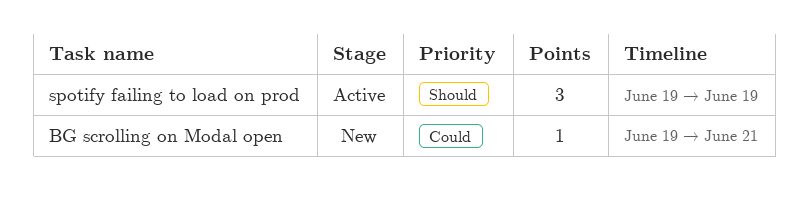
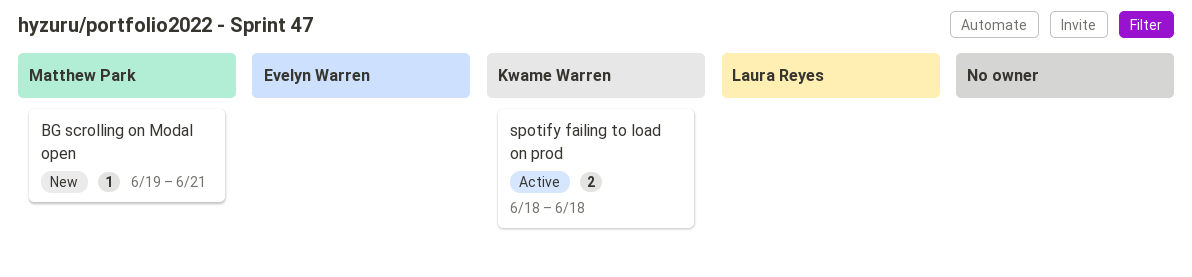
spotify failing to load on prod, estimate: 3 -> 2
spotify failing to load on prod, start: Jun 19 -> Jun 18
spotify failing to load on prod, due: Jun 19 -> Jun 18

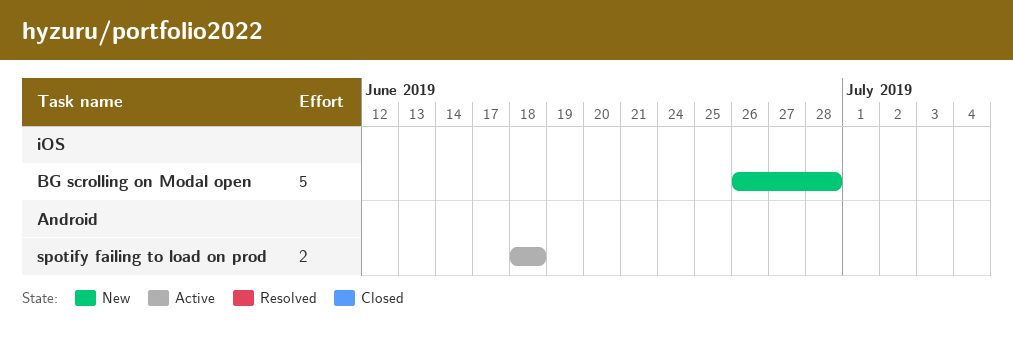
BG scrolling on Modal open, estimate: 1 -> 5
BG scrolling on Modal open, start: Jun 19 -> Jun 26
BG scrolling on Modal open, due: Jun 21 -> Jun 28

